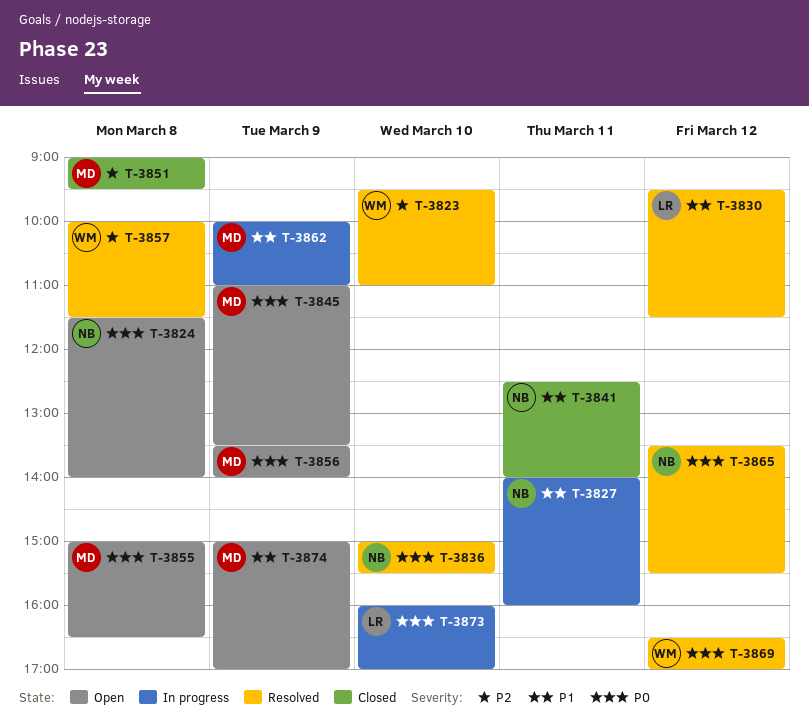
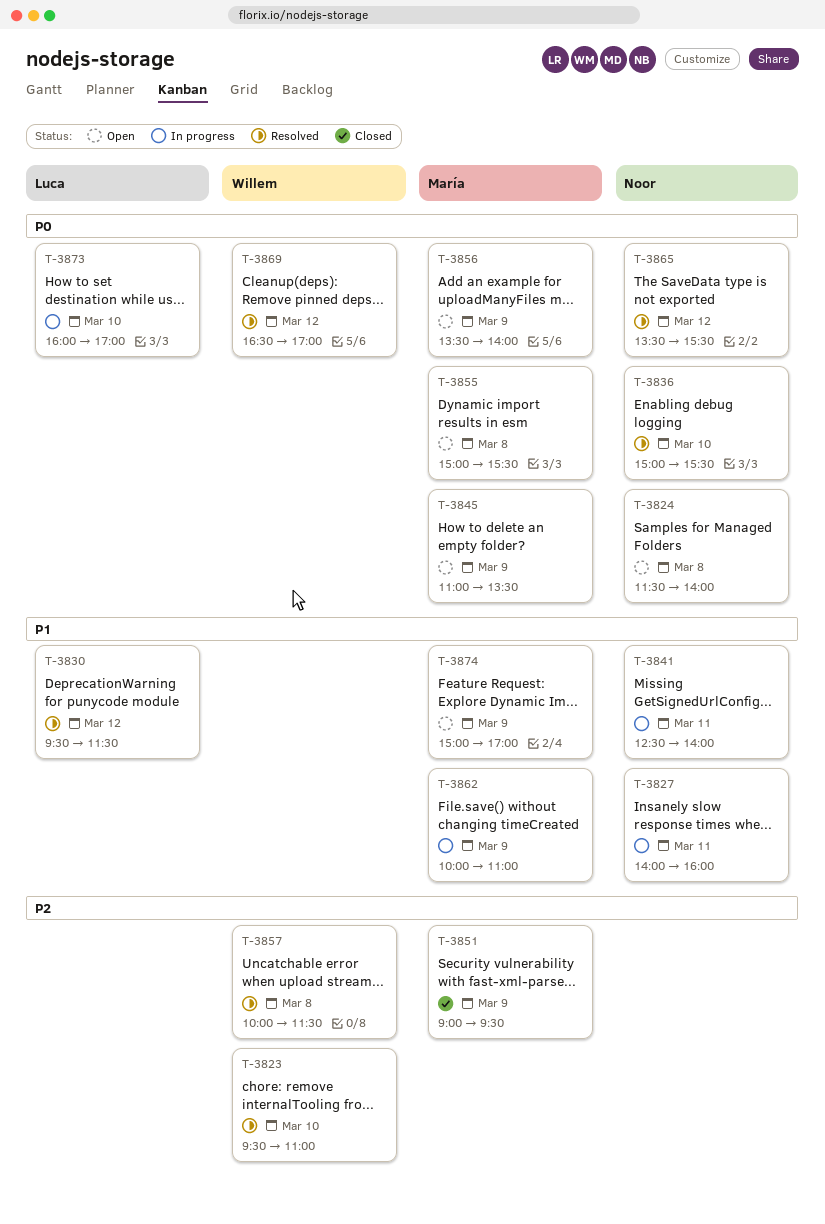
T-3841, status: Closed -> In progress
T-3851, day: Mar 8 -> Mar 9
T-3855, ends: 16:30 -> 15:30

